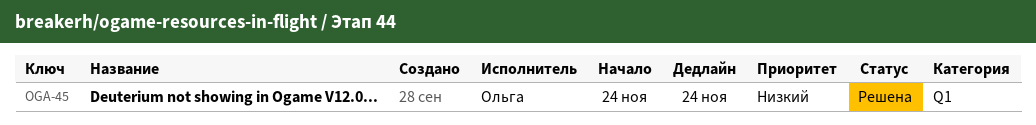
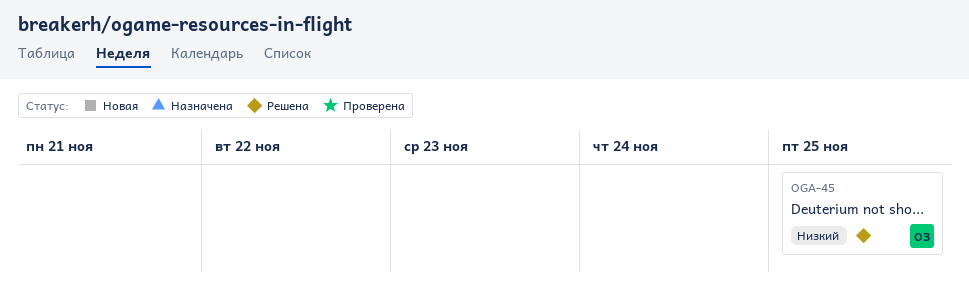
OGA-45, due: Nov 24 -> Nov 25

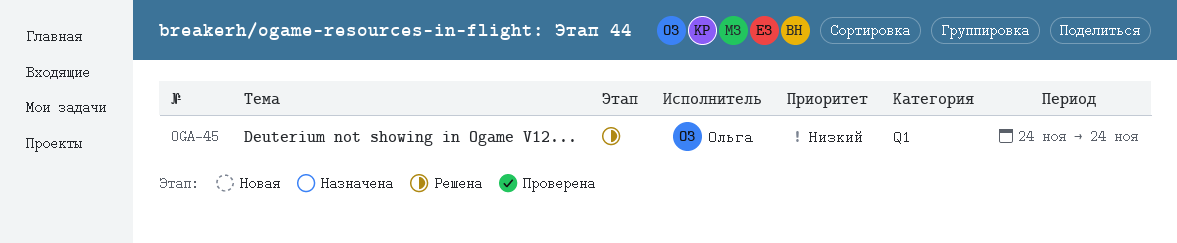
OGA-45, due: Nov 25 -> Nov 24

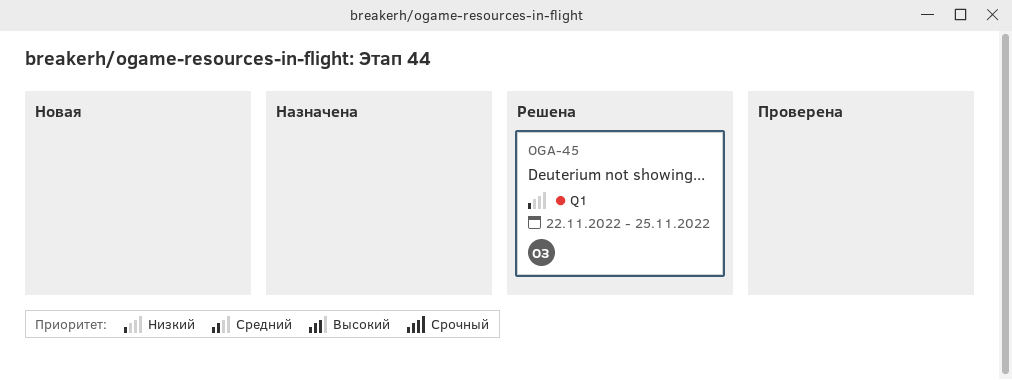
OGA-45, start: Nov 24 -> Nov 22
OGA-45, due: Nov 24 -> Nov 25

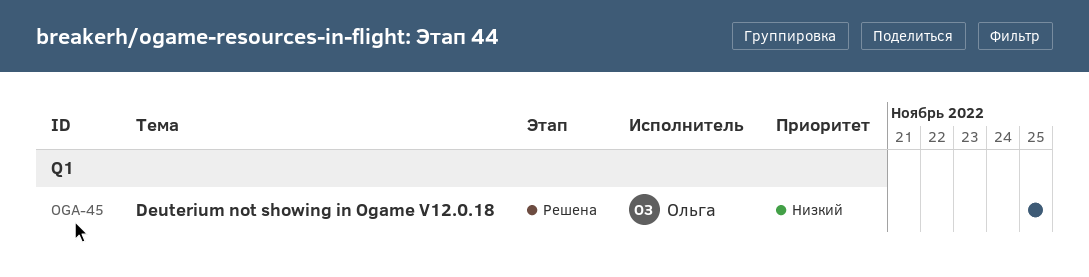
OGA-45, start: Nov 22 -> Nov 25

